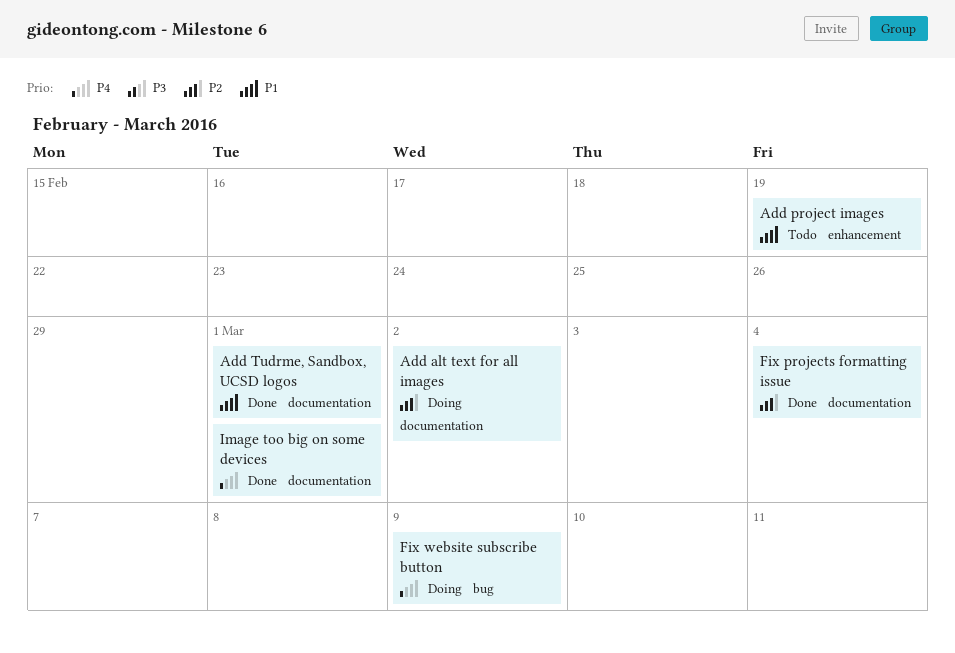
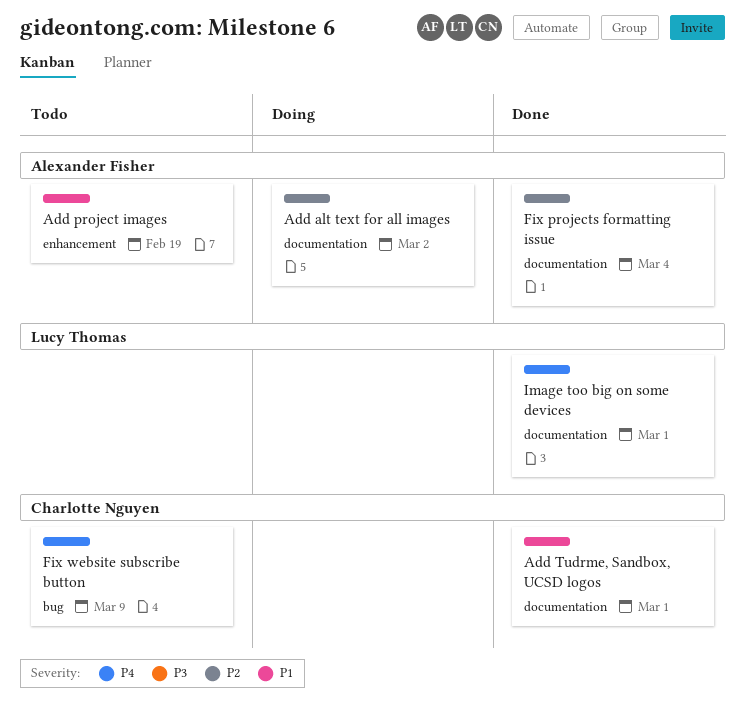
Fix website subscribe button, status: Doing -> Todo

